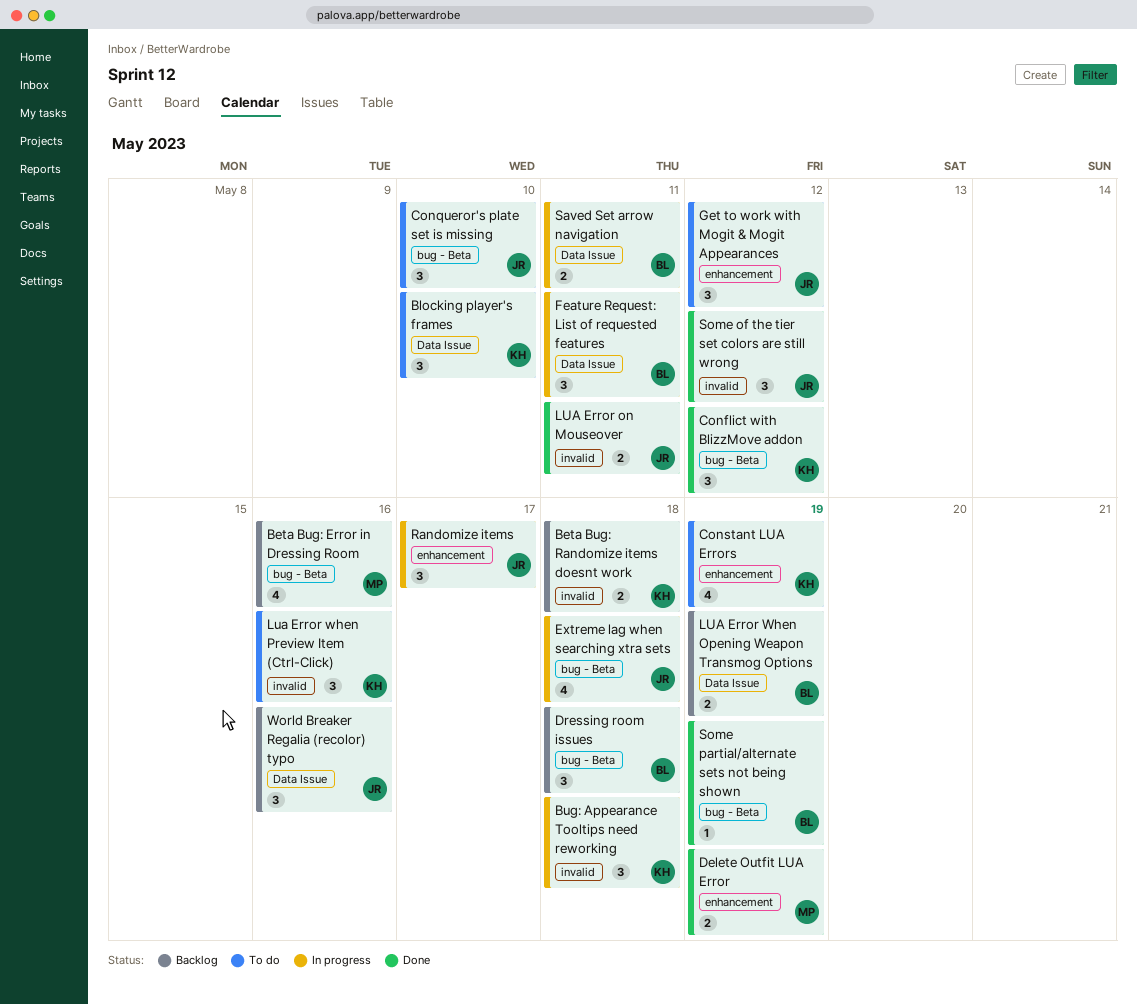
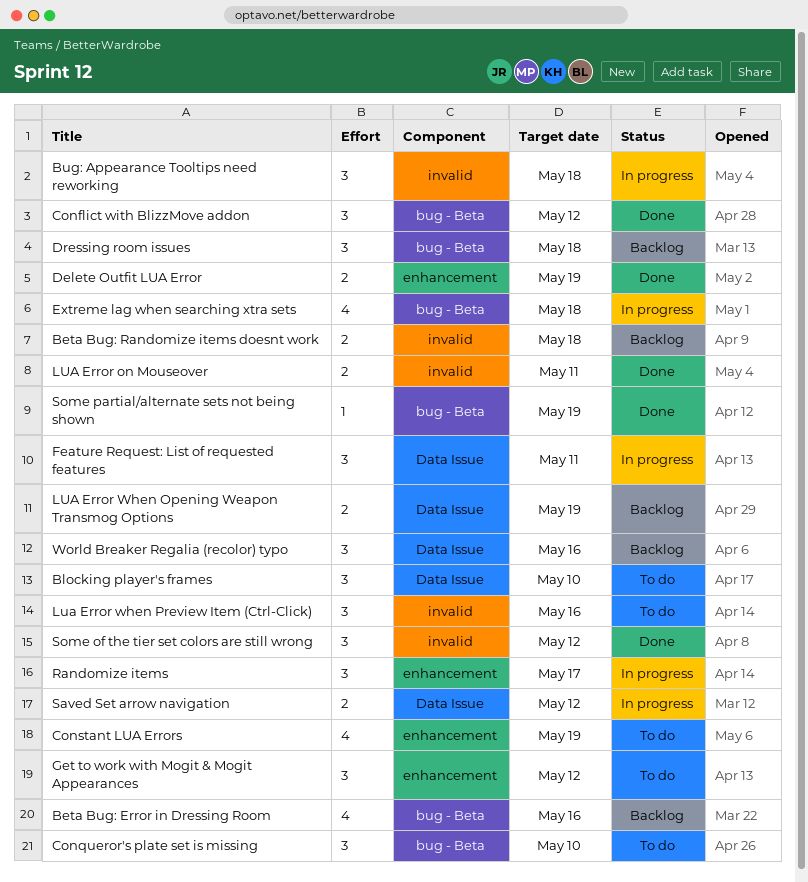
Saved Set arrow navigation, due: May 11 -> May 12

